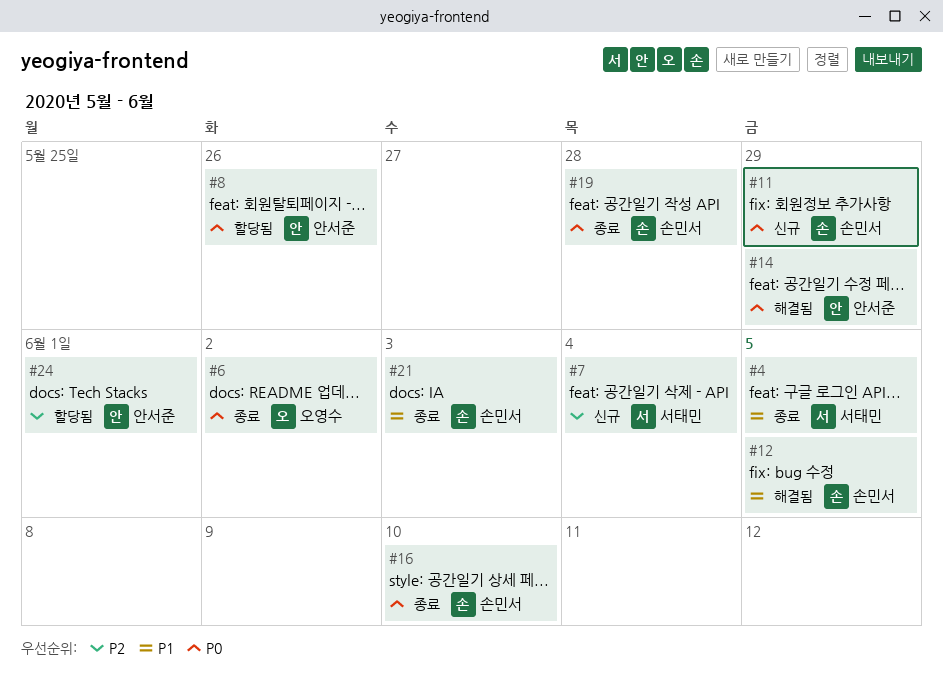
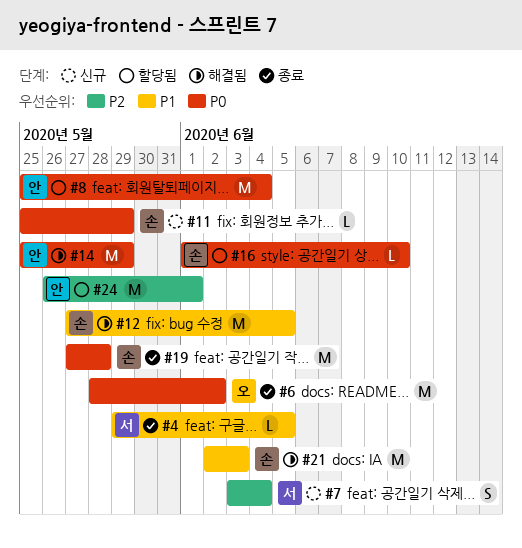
#8, due: May 26 -> Jun 4
#16, status: 종료 -> 할당됨
#21, status: 종료 -> 해결됨

